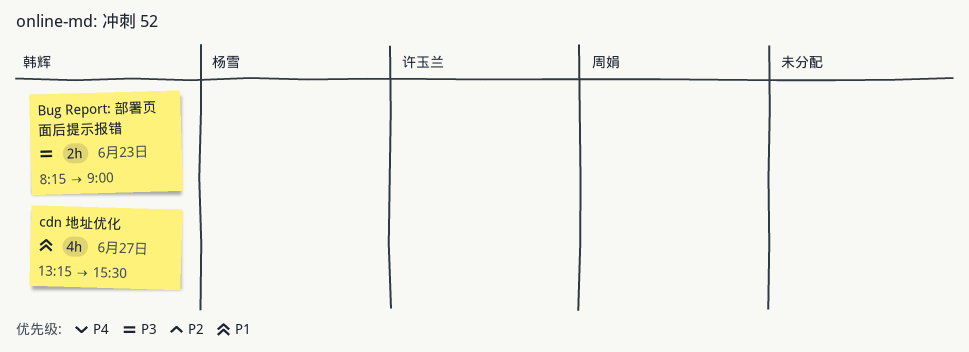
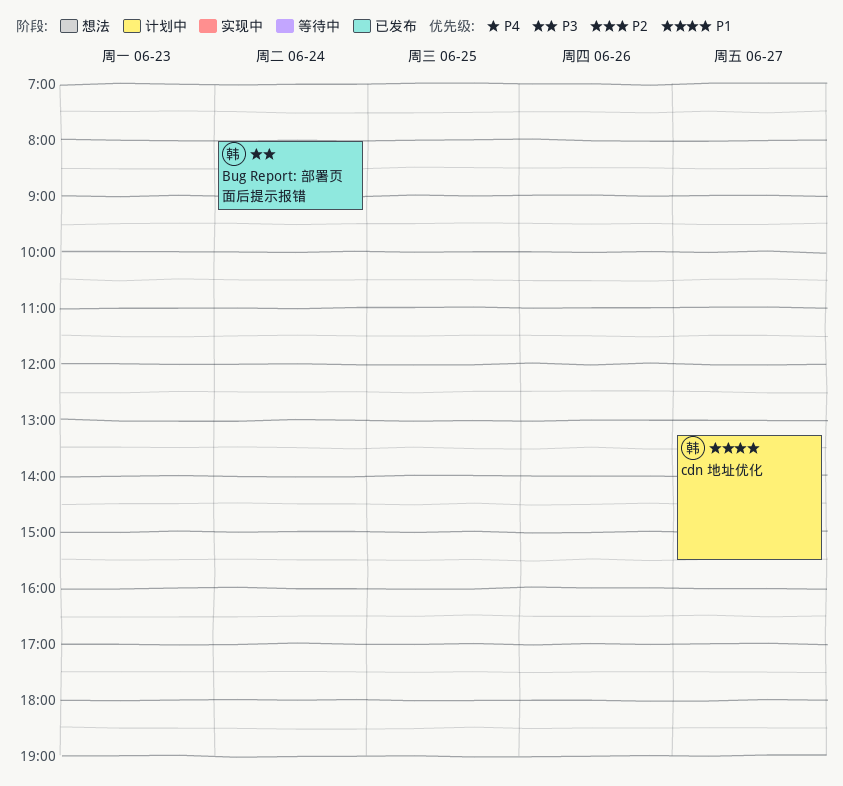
Bug Report: 部署页面后提示报错, day: Jun 23 -> Jun 24
Bug Report: 部署页面后提示报错, begins: 08:15 -> 08:00
Bug Report: 部署页面后提示报错, ends: 09:00 -> 09:15

